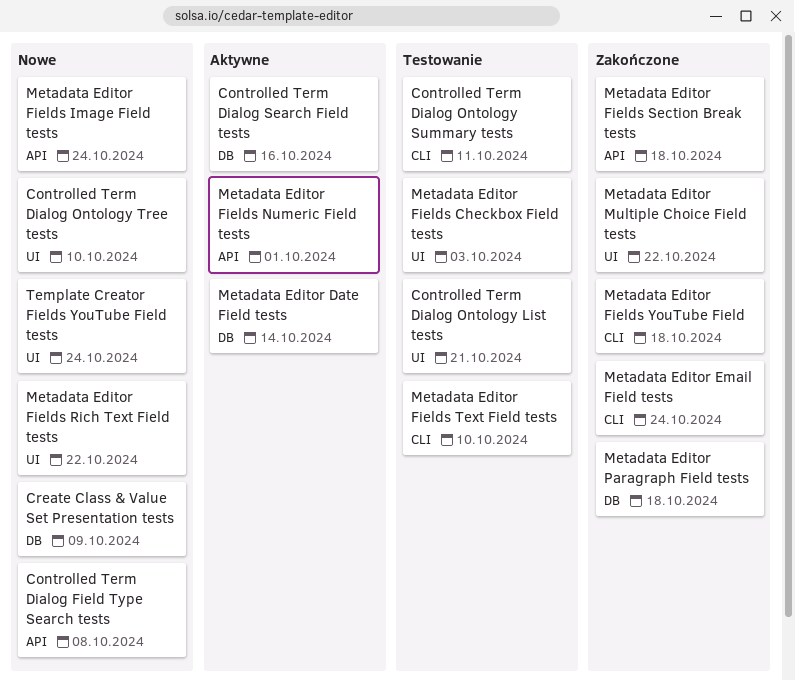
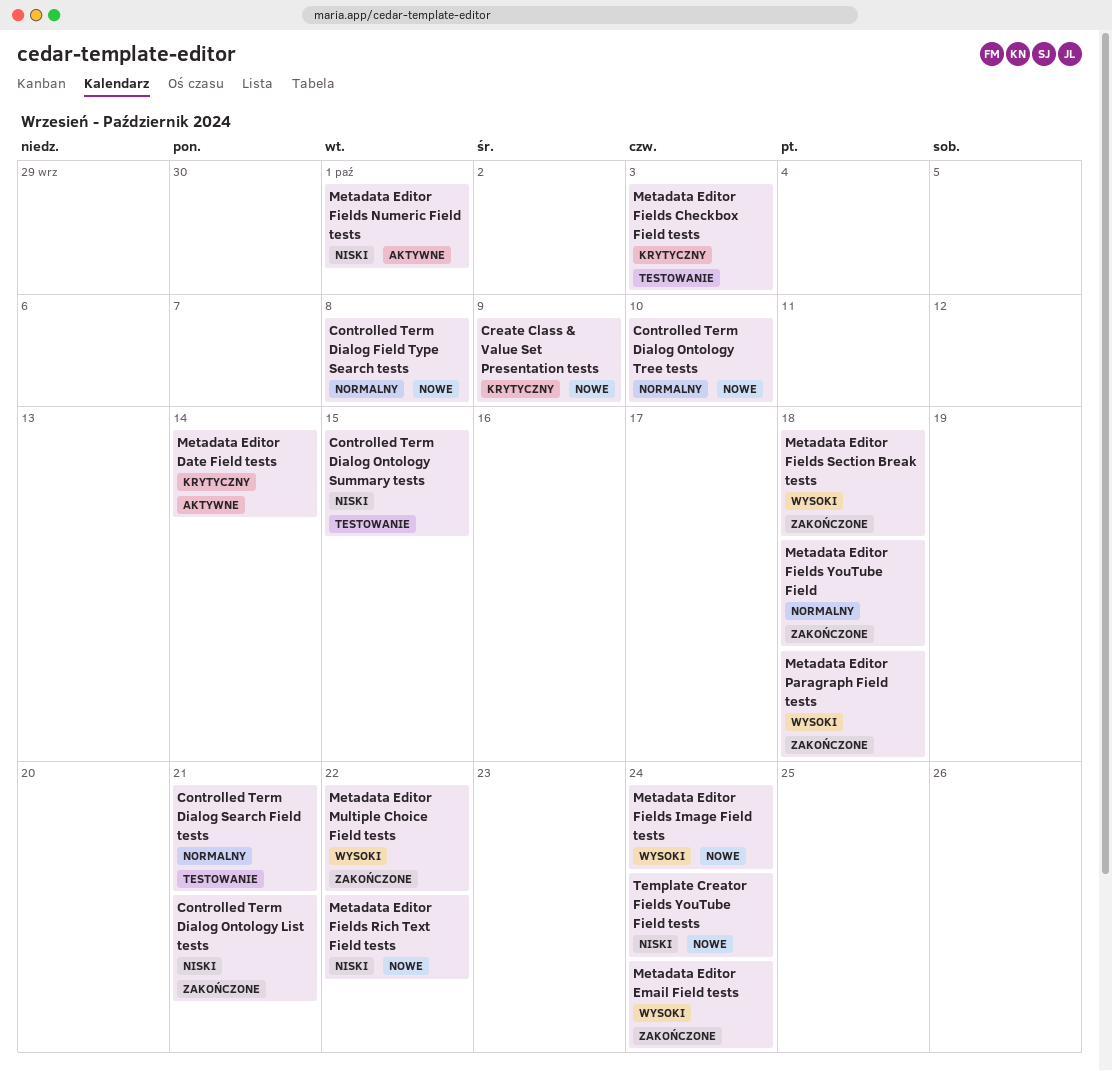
Controlled Term Dialog Ontology List tests, status: Testowanie -> Zakończone
Controlled Term Dialog Ontology Summary tests, due: Oct 11 -> Oct 15
Controlled Term Dialog Search Field tests, status: Aktywne -> Testowanie
Controlled Term Dialog Search Field tests, due: Oct 16 -> Oct 21
Metadata Editor Fields Text Field tests: present -> none

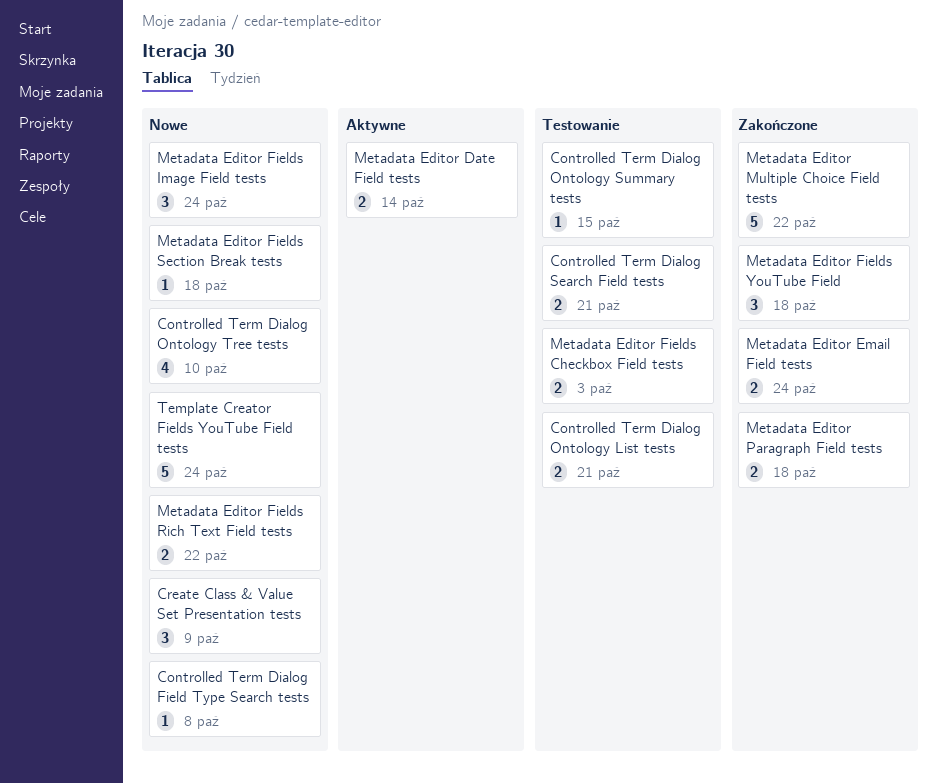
Controlled Term Dialog Ontology List tests, status: Zakończone -> Testowanie
Metadata Editor Fields Numeric Field tests: present -> none
Metadata Editor Fields Section Break tests, status: Zakończone -> Nowe

